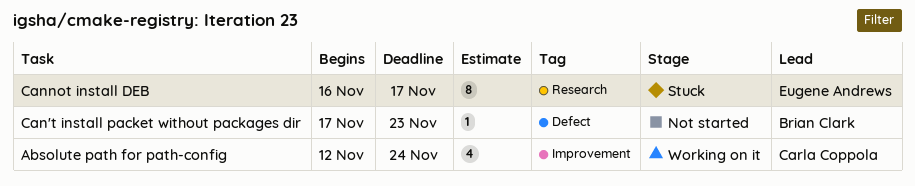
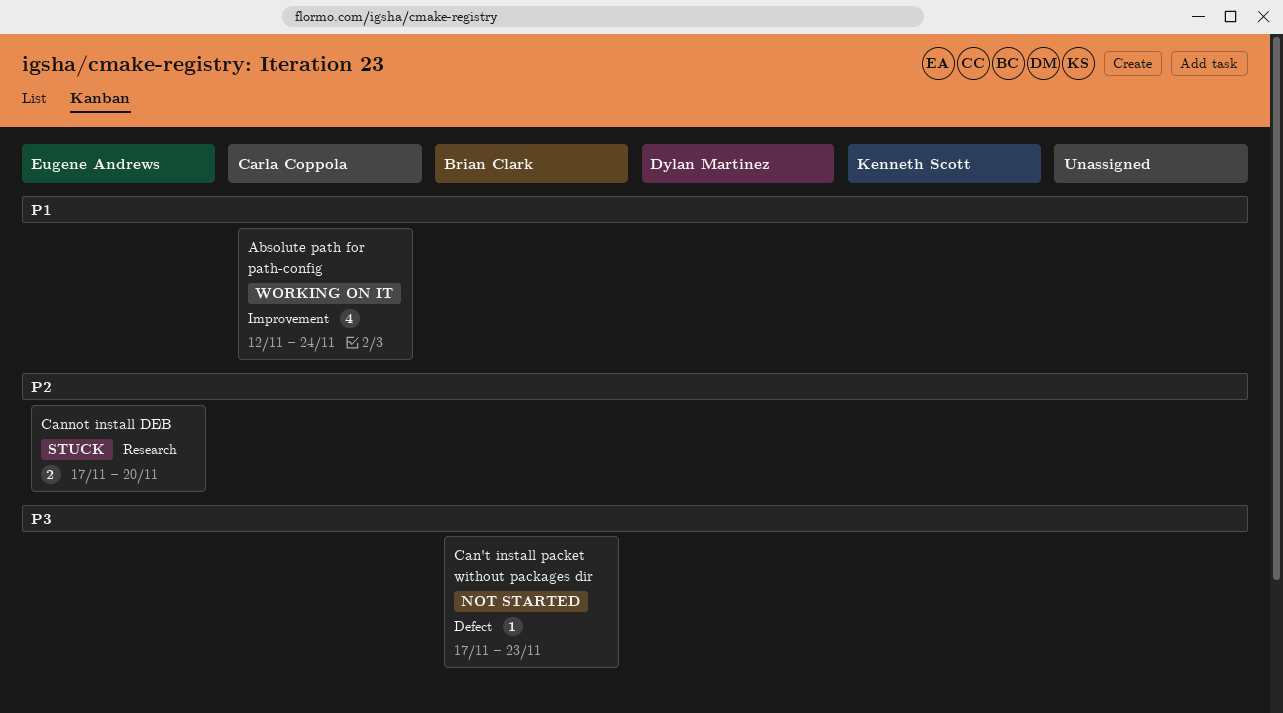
Cannot install DEB, estimate: 8 -> 2
Cannot install DEB, start: Nov 16 -> Nov 17
Cannot install DEB, due: Nov 17 -> Nov 20

